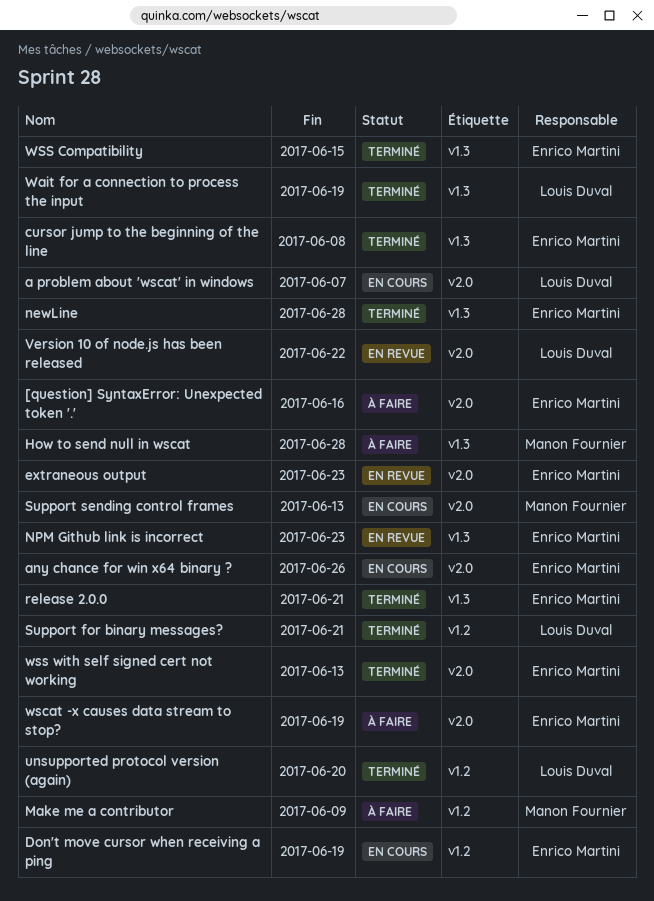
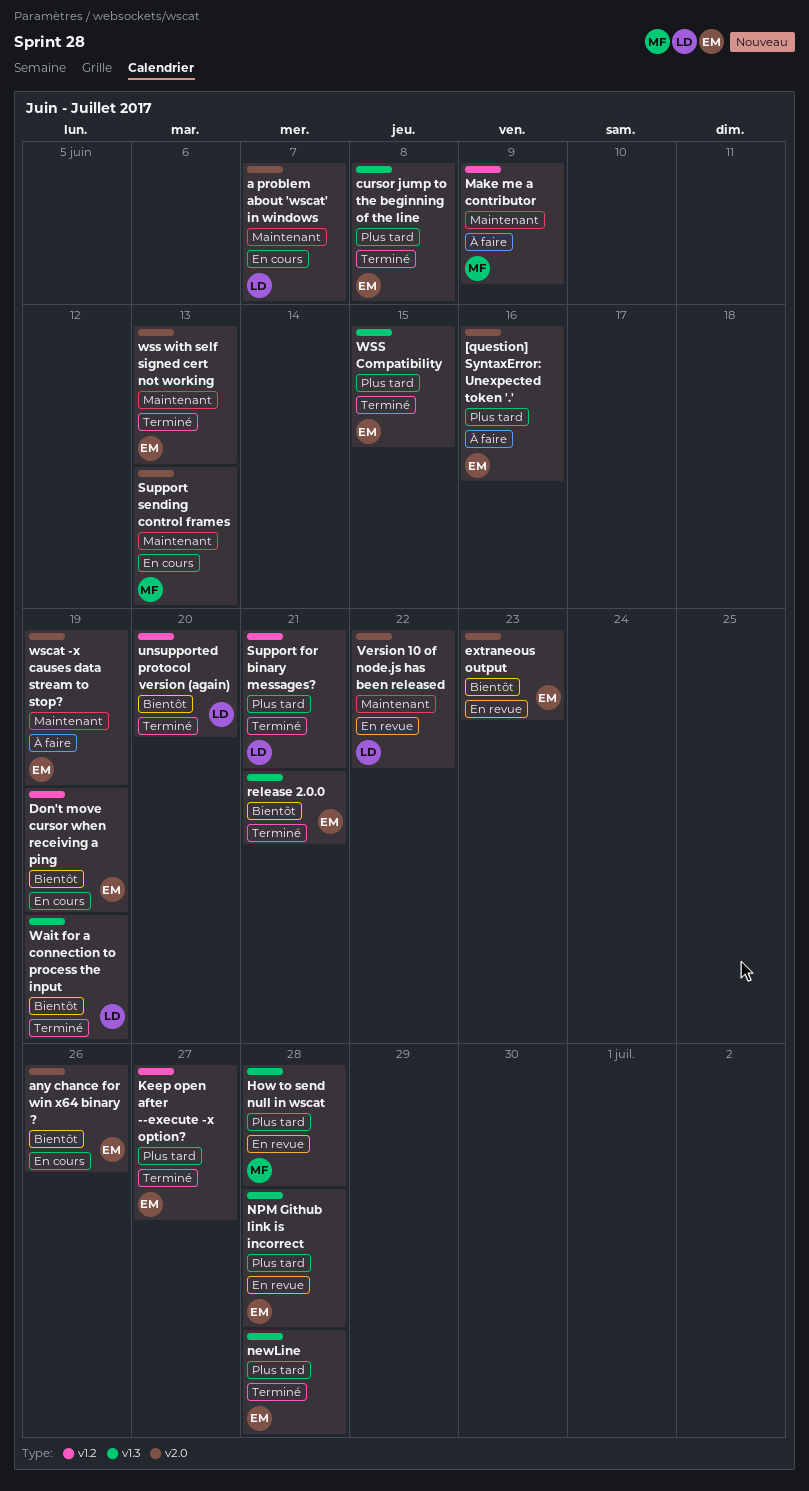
How to send null in wscat, status: À faire -> En revue
Keep open after --execute -x option?: none -> present
NPM Github link is incorrect, due: Jun 23 -> Jun 28

